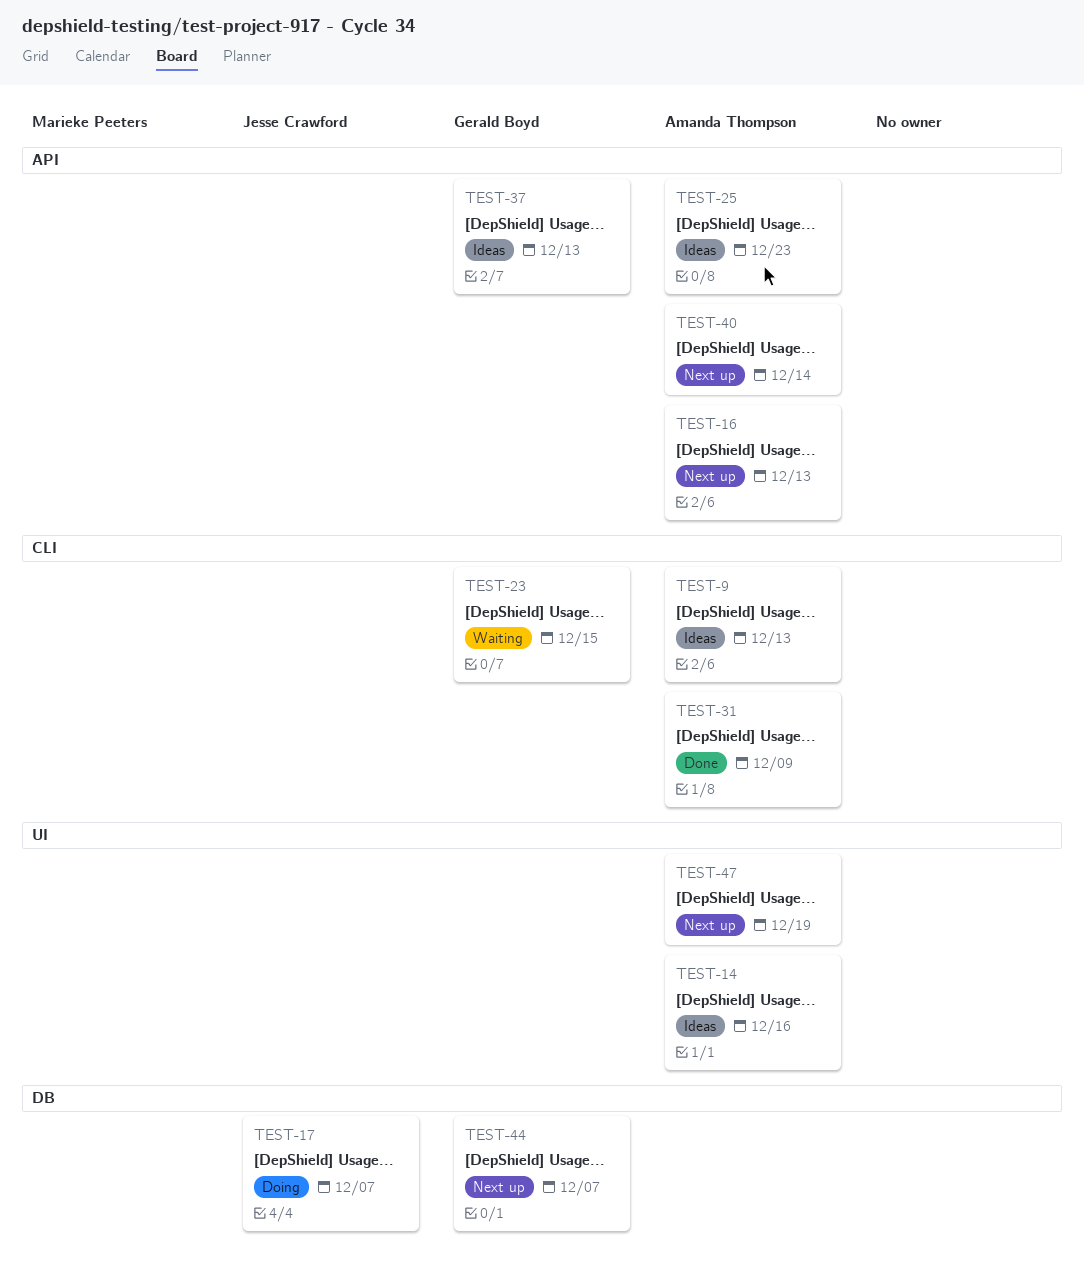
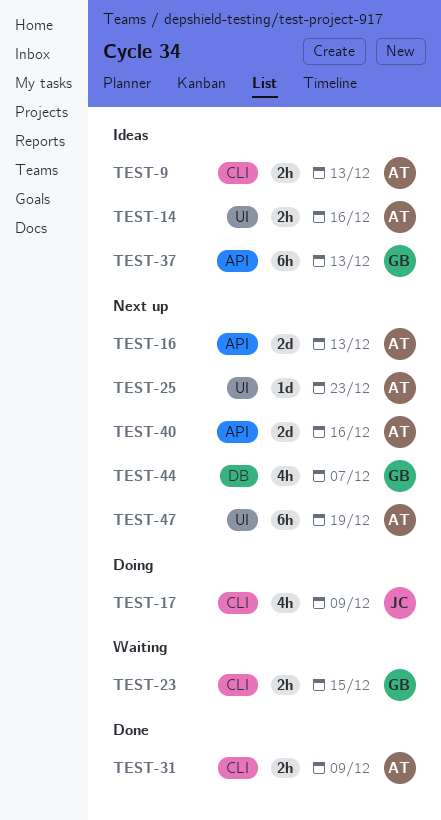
TEST-17, label: DB -> CLI
TEST-17, due: Dec 7 -> Dec 9
TEST-25, status: Ideas -> Next up
TEST-25, label: API -> UI
TEST-40, due: Dec 14 -> Dec 16

